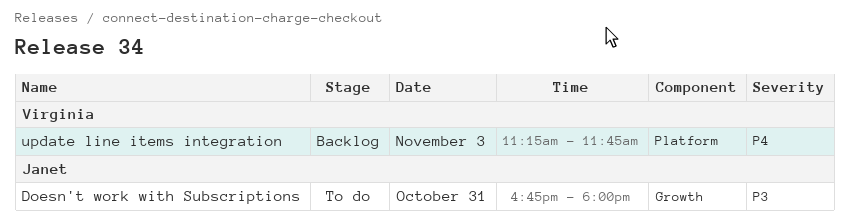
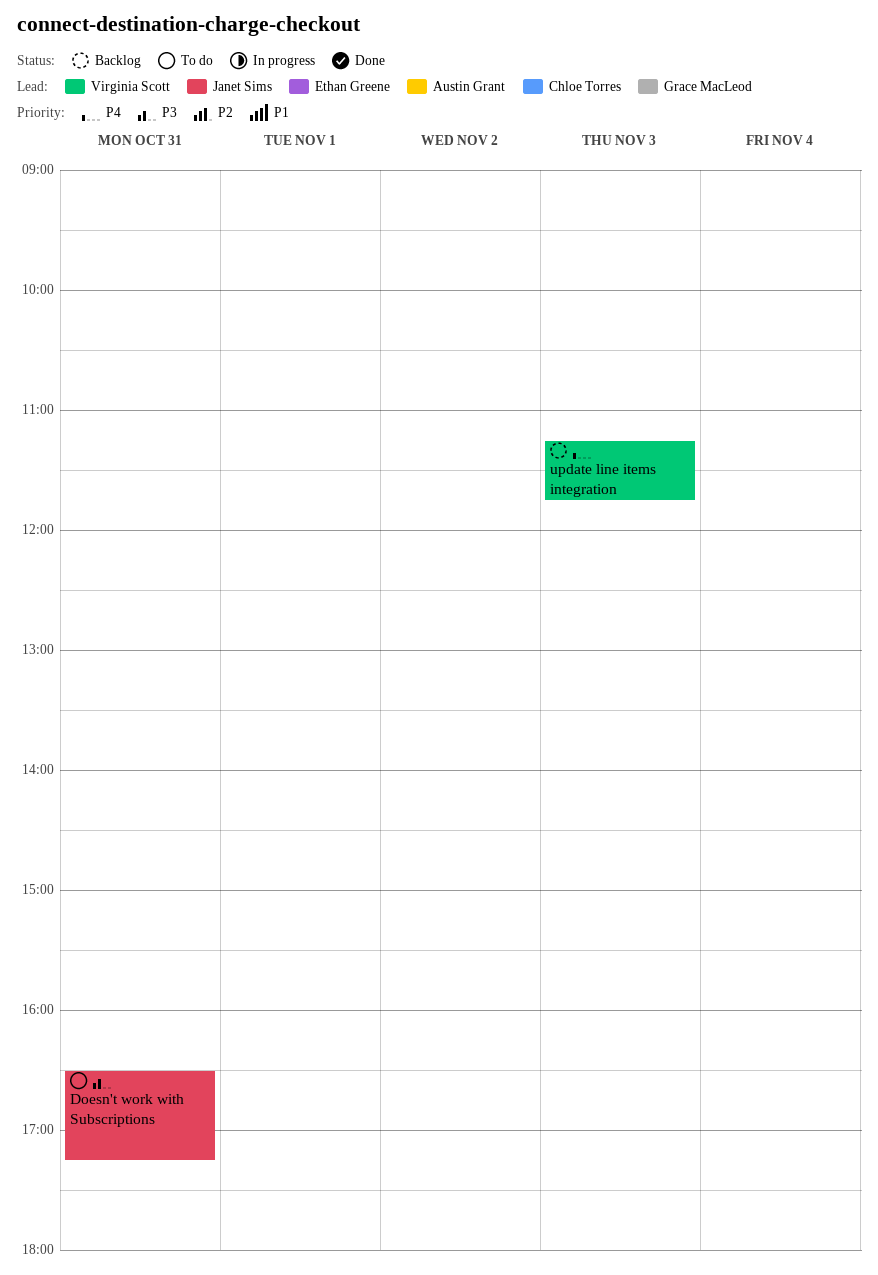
Doesn't work with Subscriptions, begins: 16:45 -> 16:30
Doesn't work with Subscriptions, ends: 18:00 -> 17:15

